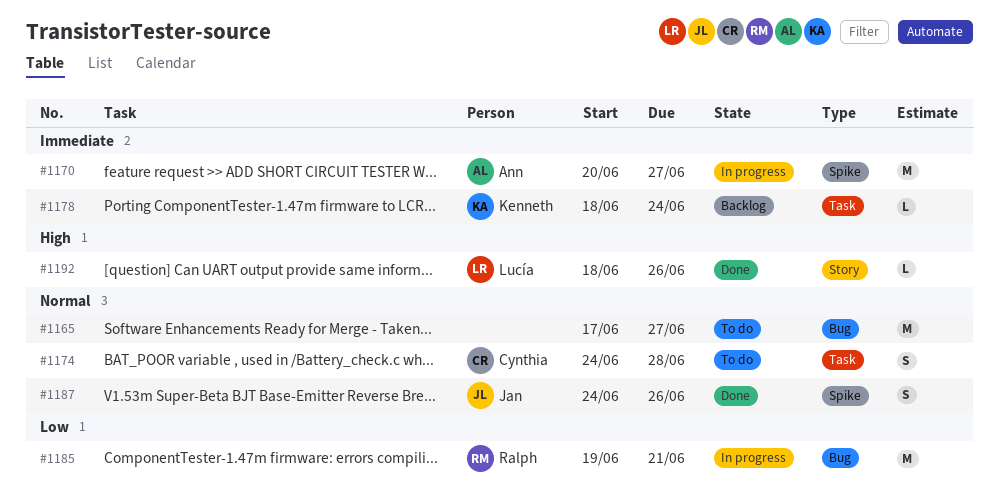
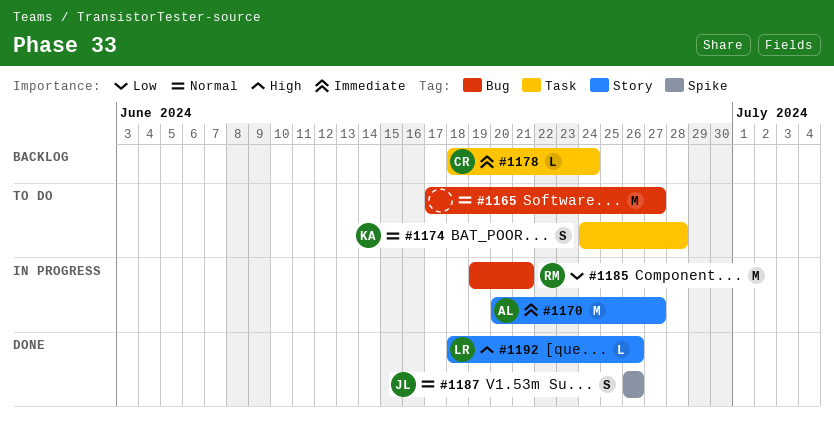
#1170, label: Spike -> Story
#1174, owner: Cynthia -> Kenneth
#1178, owner: Kenneth -> Cynthia
#1187, start: Jun 24 -> Jun 26

